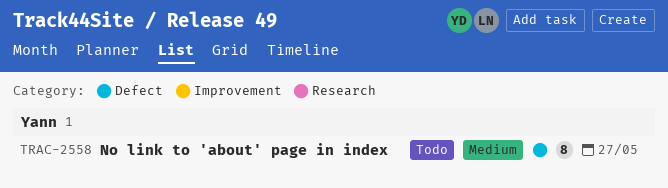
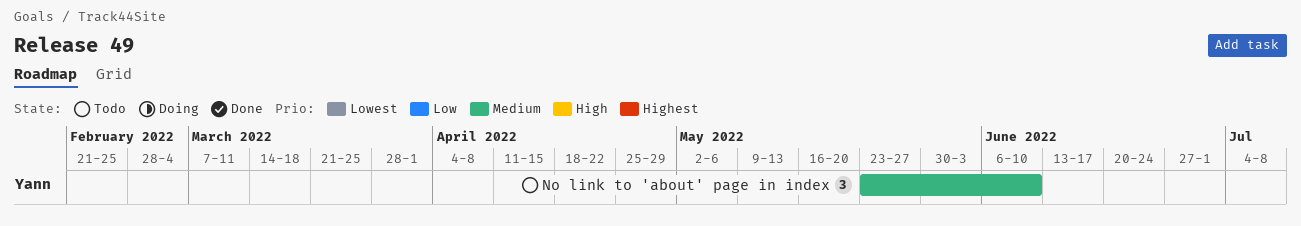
No link to 'about' page in index, estimate: 8 -> 3
No link to 'about' page in index, due: May 27 -> Jun 10

